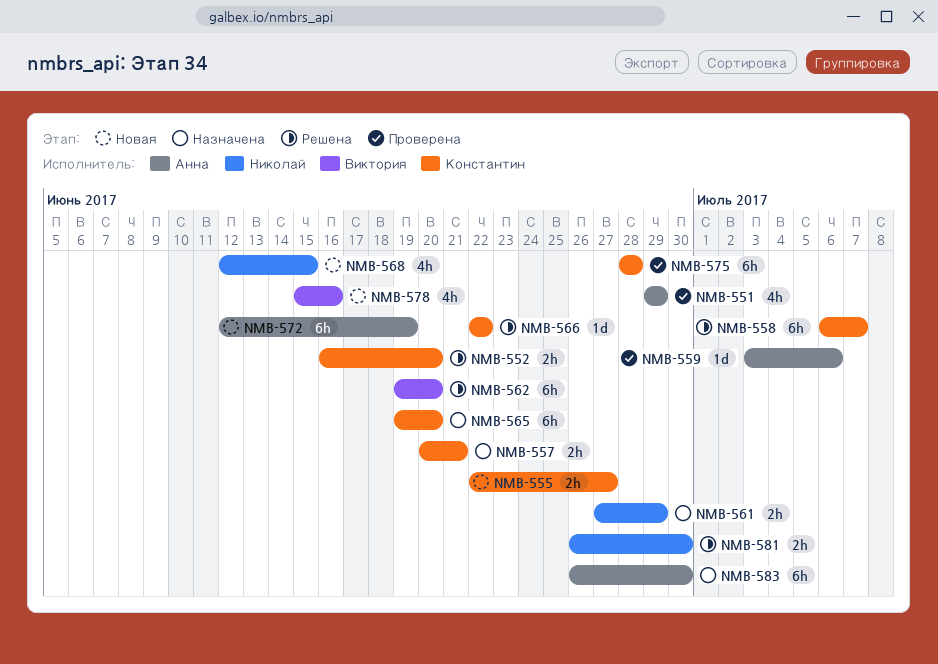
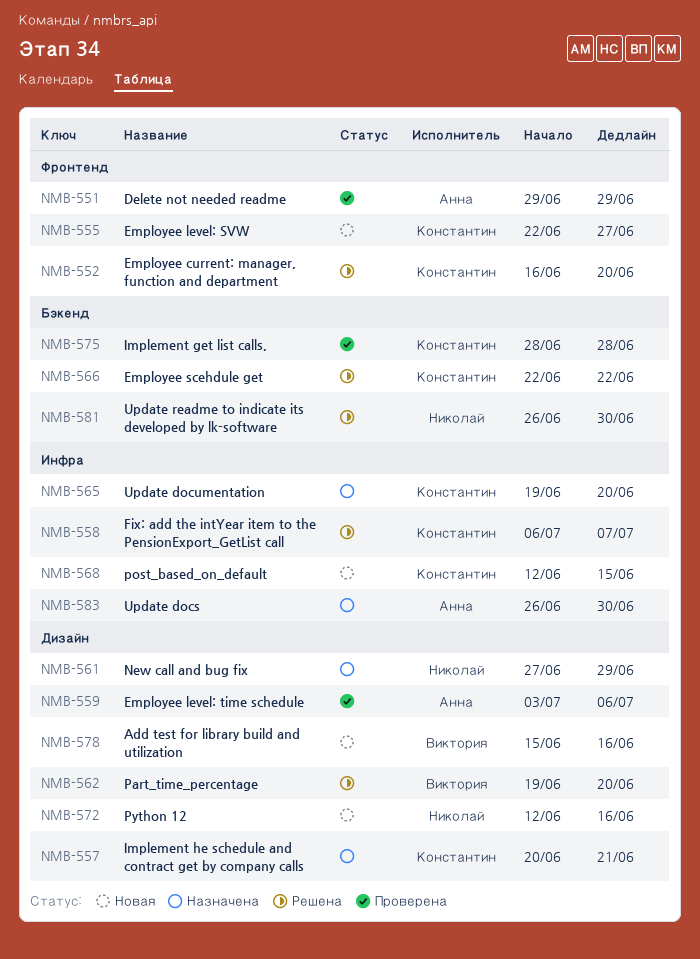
NMB-568, owner: Николай -> Константин
NMB-572, owner: Анна -> Николай
NMB-572, due: Jun 19 -> Jun 16

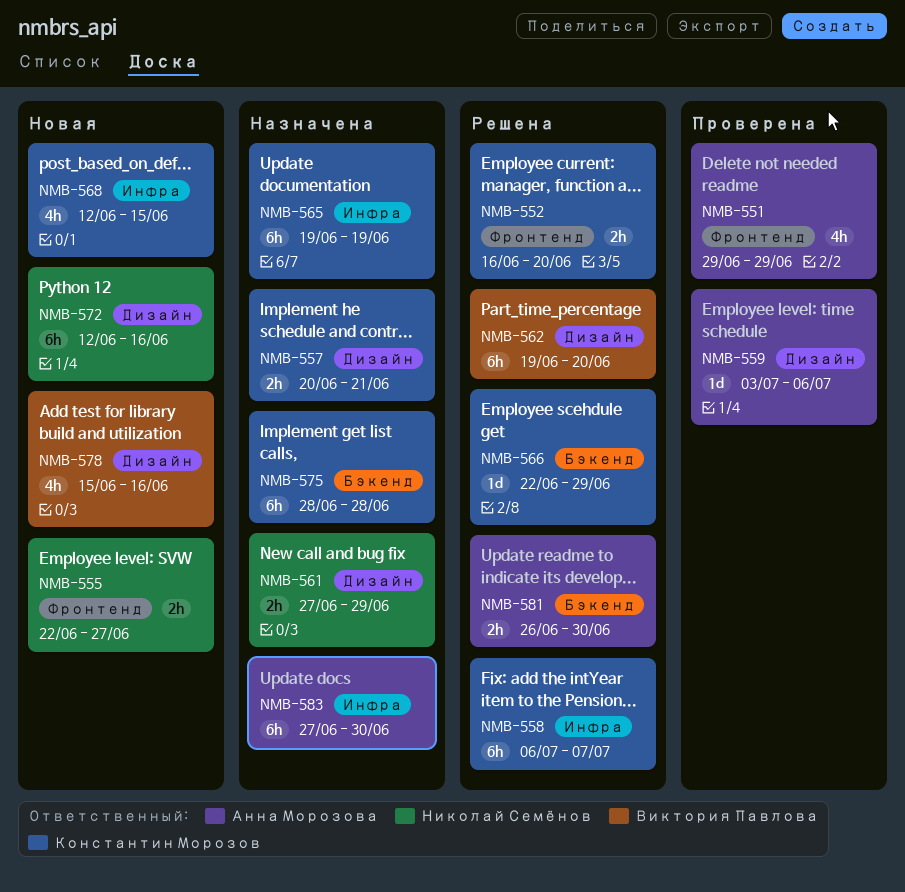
NMB-555, owner: Константин Морозов -> Николай Семёнов
NMB-565, due: Jun 20 -> Jun 19
NMB-566, due: Jun 22 -> Jun 29
NMB-575, status: Проверена -> Назначена
NMB-581, owner: Николай Семёнов -> Анна Морозова
NMB-583, start: Jun 26 -> Jun 27

